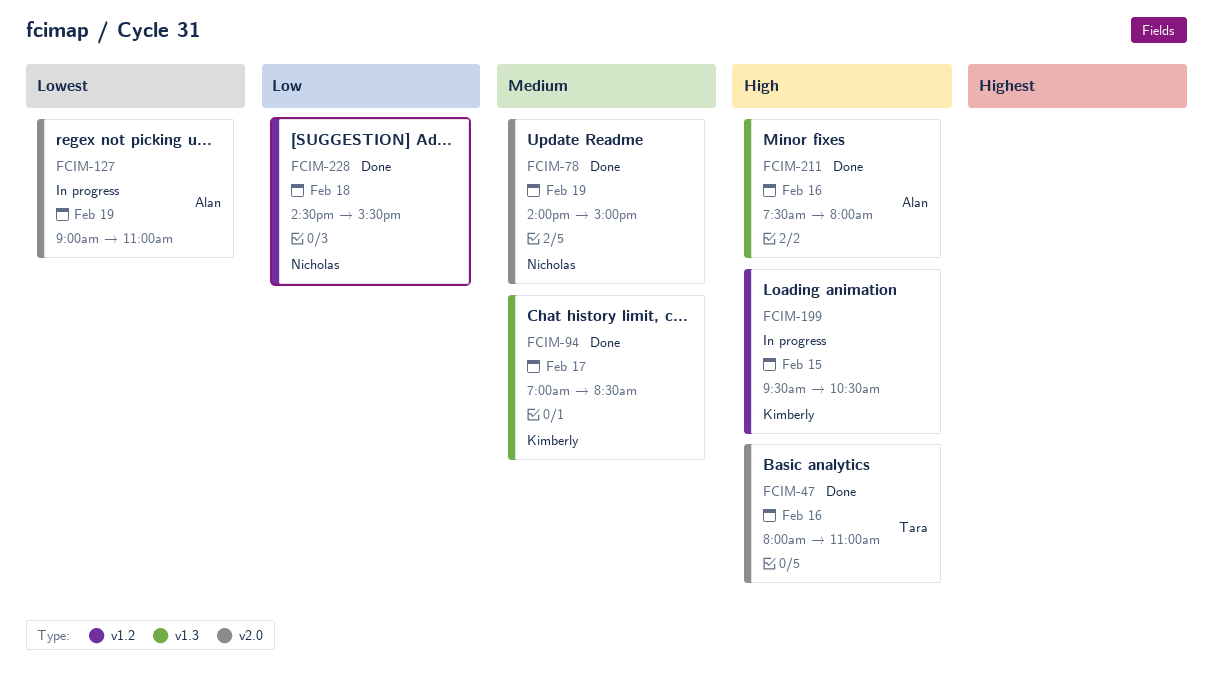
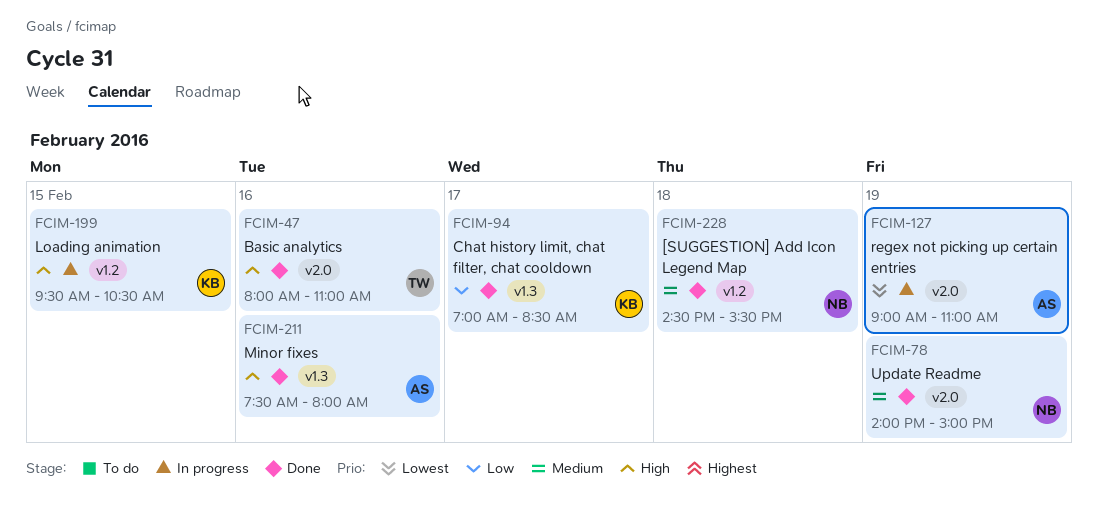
FCIM-94, priority: Medium -> Low
FCIM-228, priority: Low -> Medium

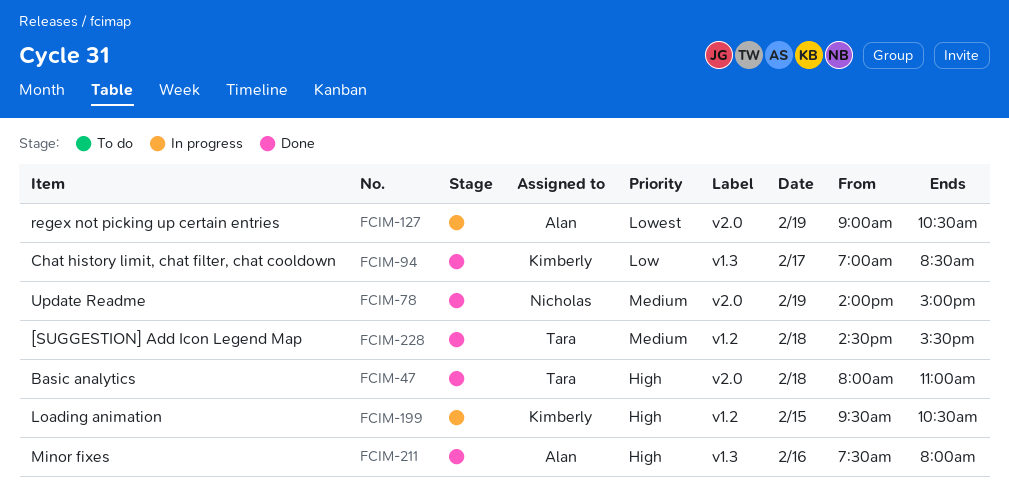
FCIM-47, day: Feb 16 -> Feb 18
FCIM-127, ends: 11:00 -> 10:30
FCIM-228, owner: Nicholas -> Tara

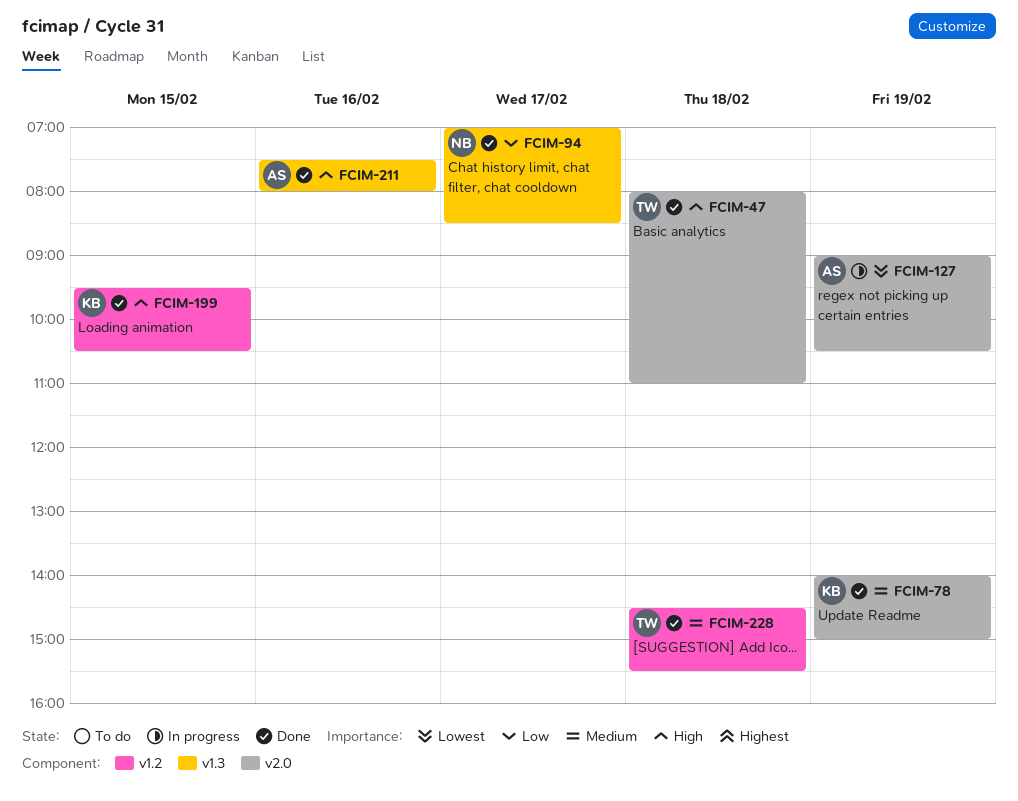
FCIM-78, owner: Nicholas -> Kimberly
FCIM-94, owner: Kimberly -> Nicholas
FCIM-199, status: In progress -> Done

